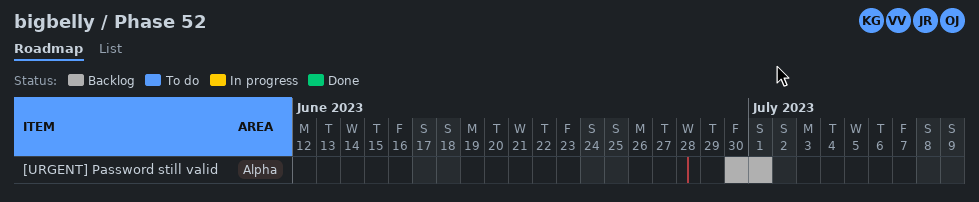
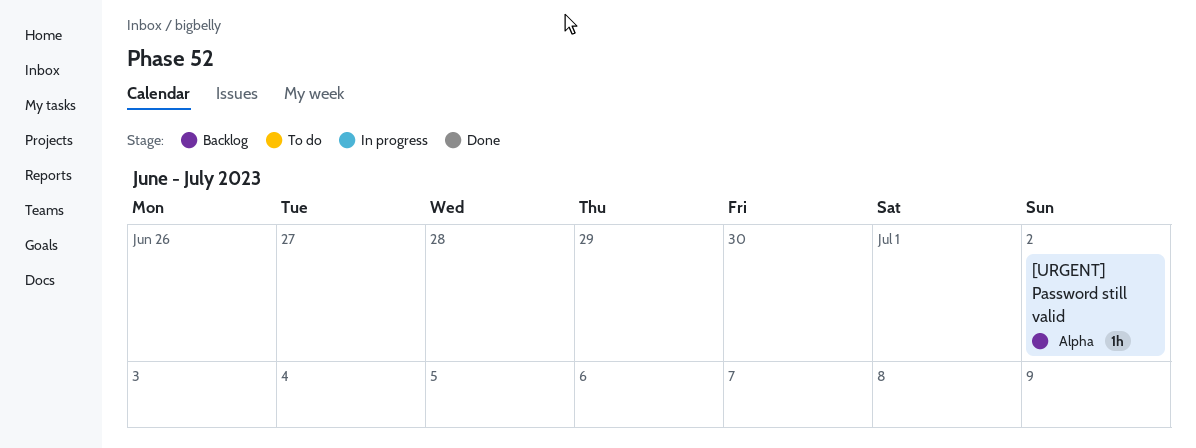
[URGENT] Password still valid, due: Jul 1 -> Jul 2

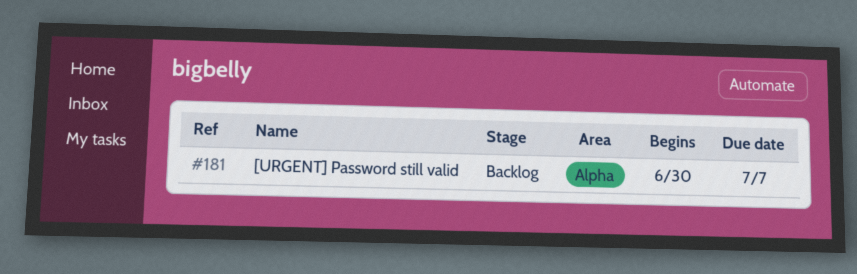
[URGENT] Password still valid, due: Jul 2 -> Jul 7

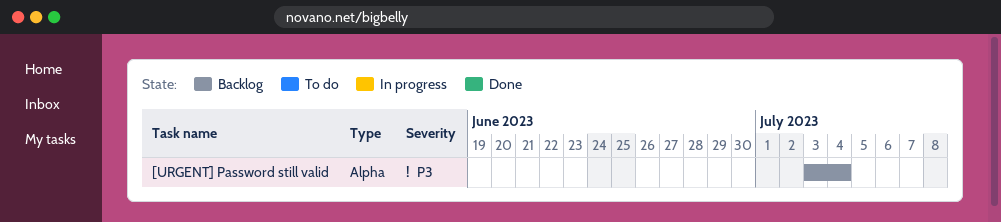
[URGENT] Password still valid, start: Jun 30 -> Jul 3
[URGENT] Password still valid, due: Jul 7 -> Jul 4

